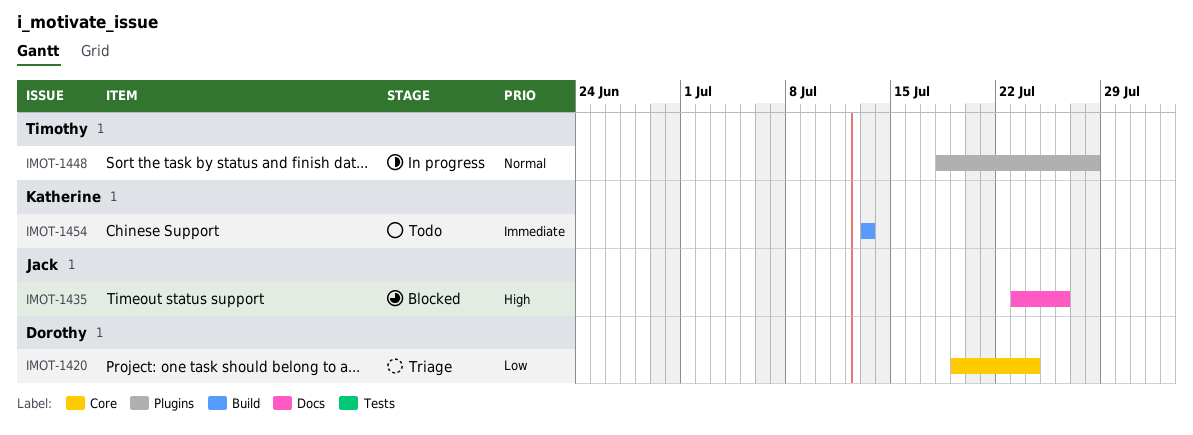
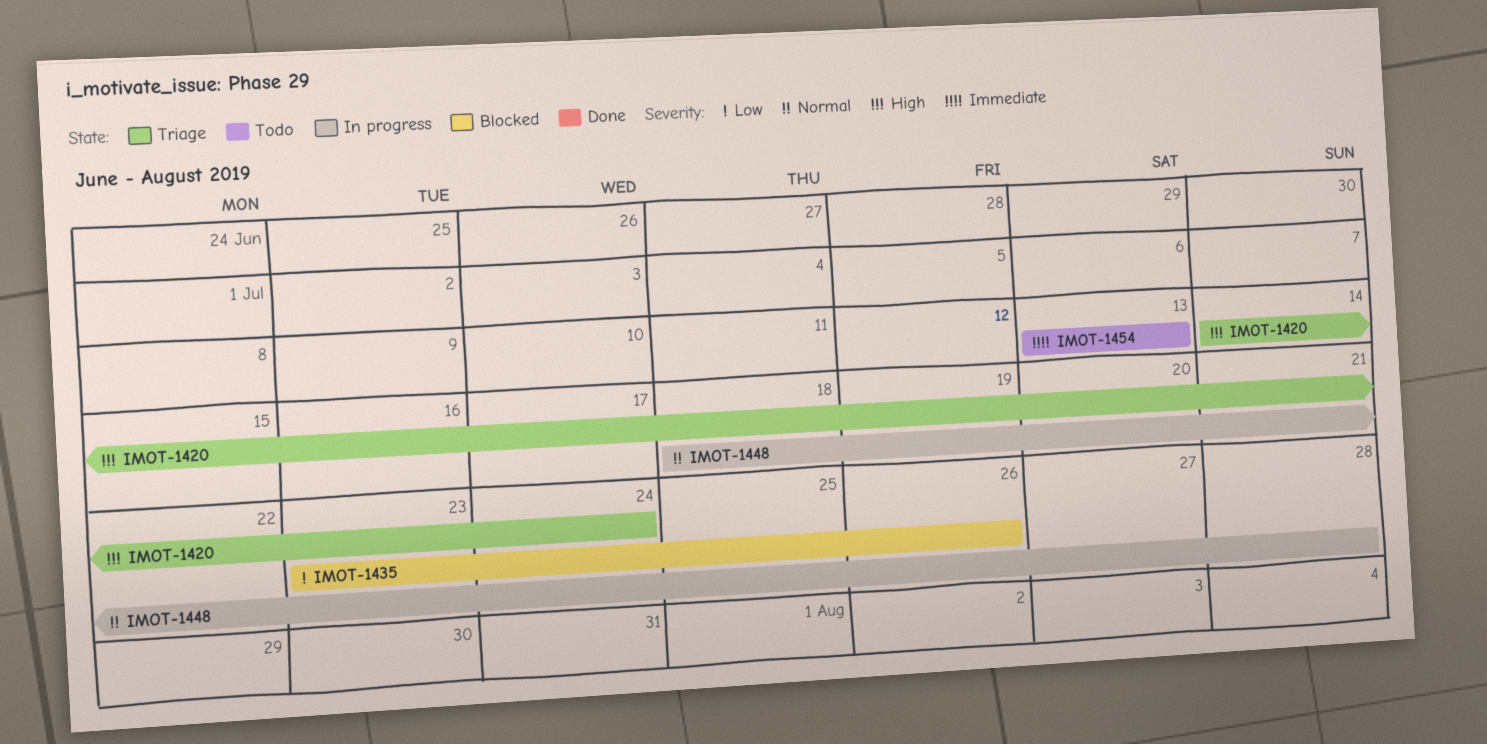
IMOT-1420, priority: Low -> High
IMOT-1420, start: Jul 19 -> Jul 14
IMOT-1435, priority: High -> Low

